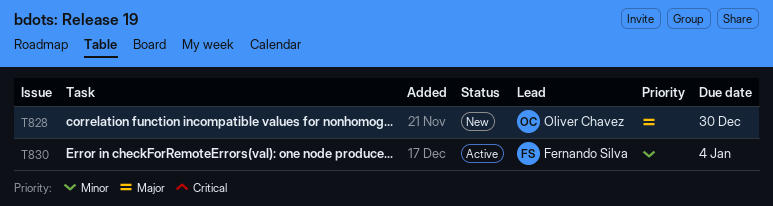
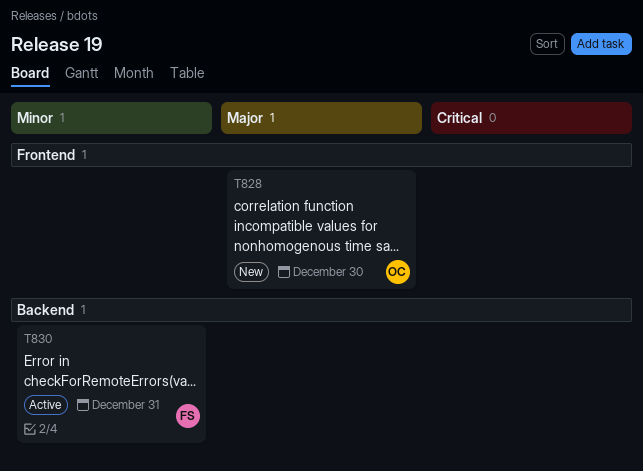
T830, due: Jan 4 -> Dec 31

